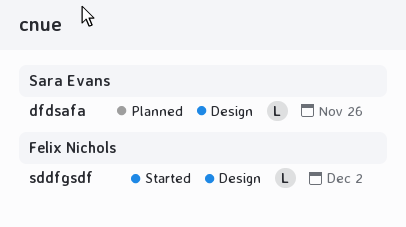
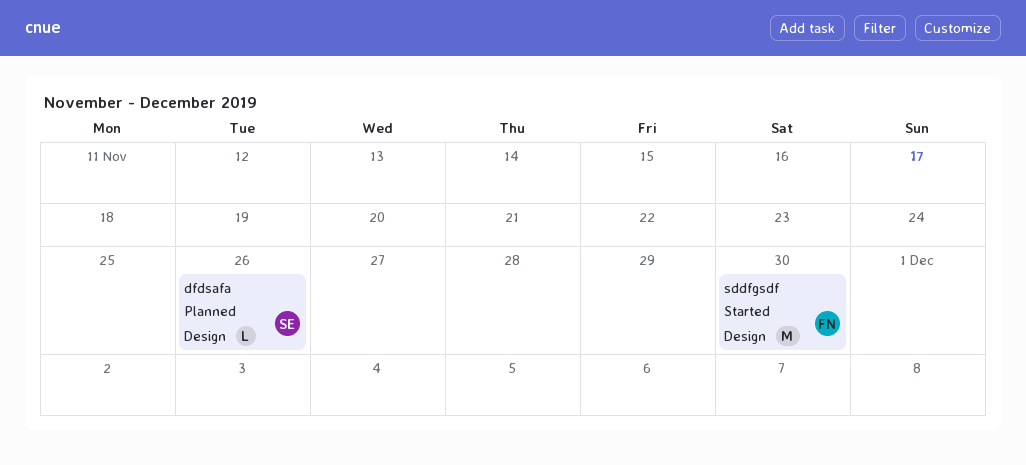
sddfgsdf, estimate: L -> M
sddfgsdf, due: Dec 2 -> Nov 30

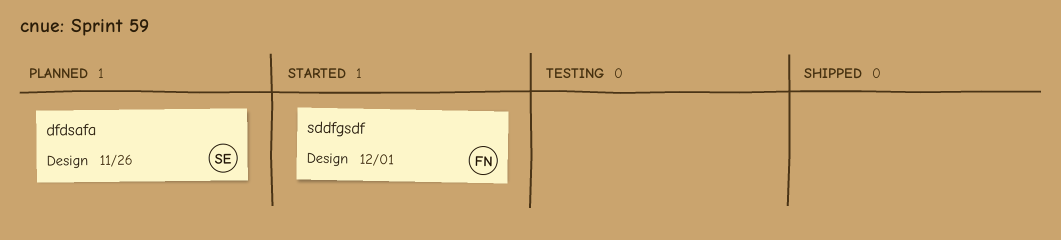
sddfgsdf, due: Nov 30 -> Dec 1

